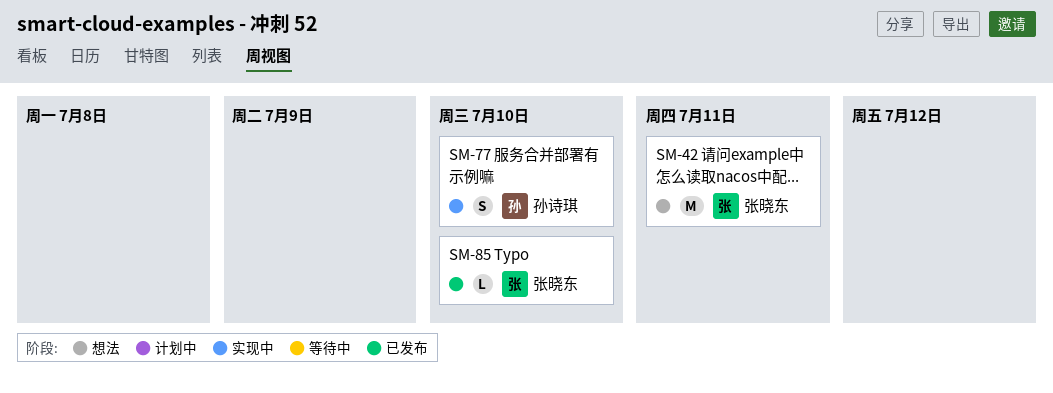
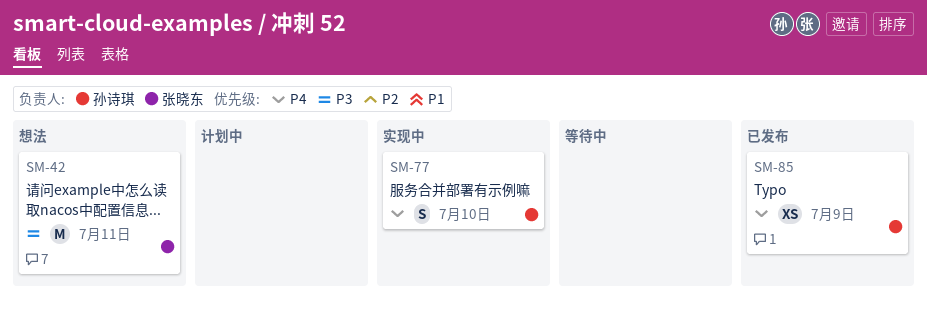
SM-85, owner: 张晓东 -> 孙诗琪
SM-85, estimate: L -> XS
SM-85, due: Jul 10 -> Jul 9

